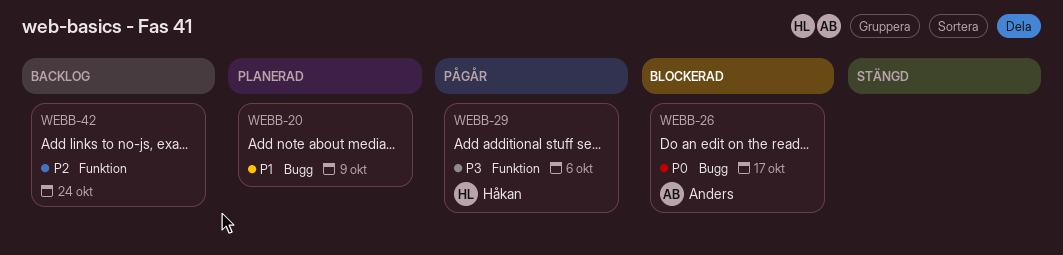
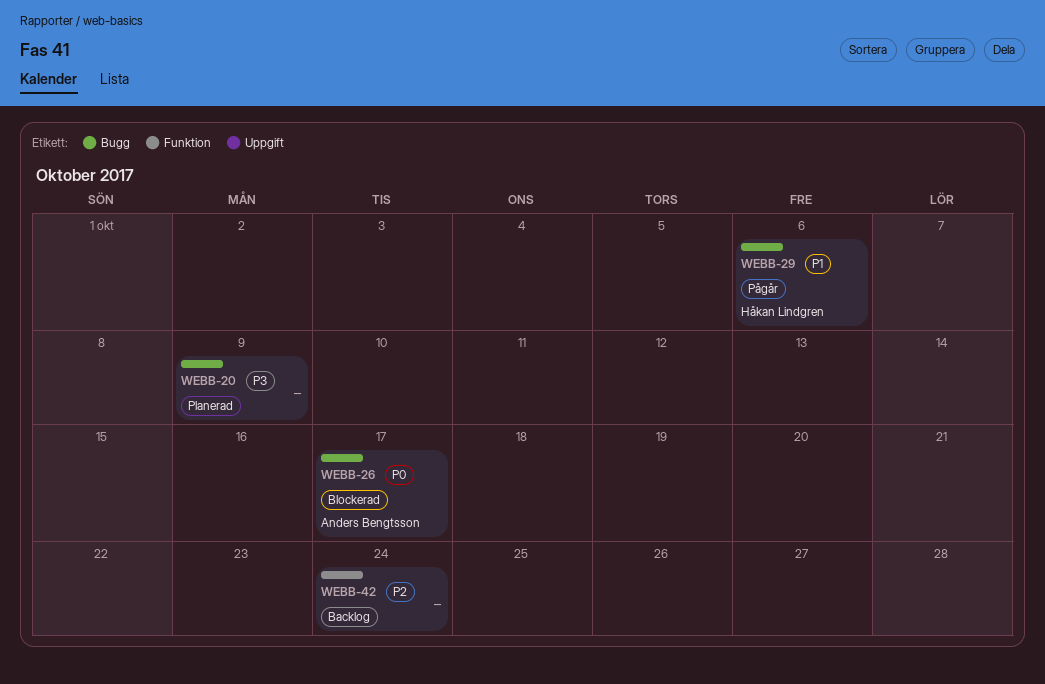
WEBB-20, priority: P1 -> P3
WEBB-29, priority: P3 -> P1
WEBB-29, label: Funktion -> Bugg

